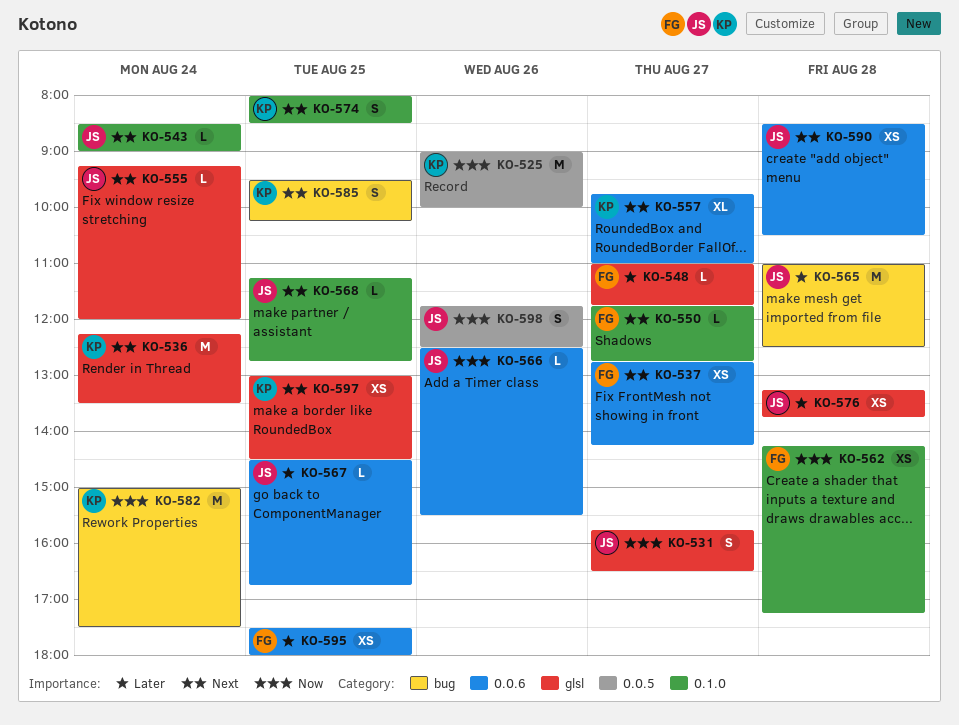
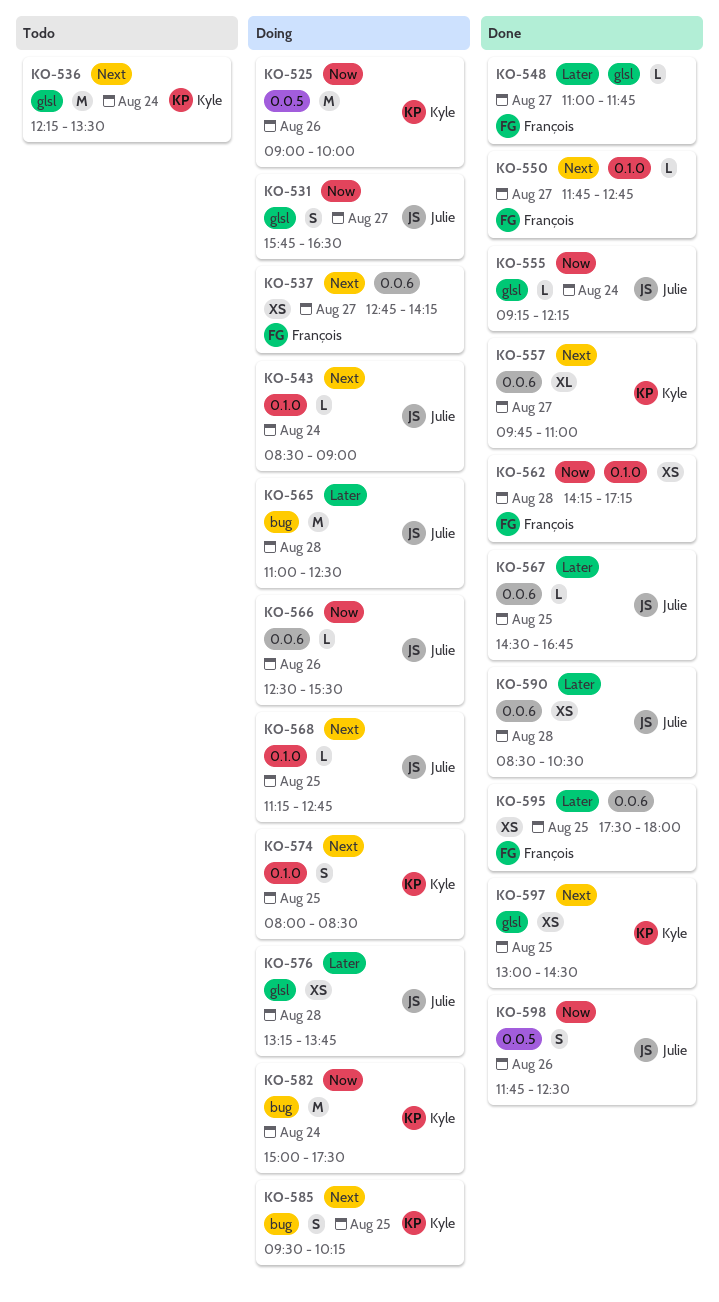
KO-555, priority: Next -> Now
KO-555, ends: 12:00 -> 12:15
KO-590, priority: Next -> Later

